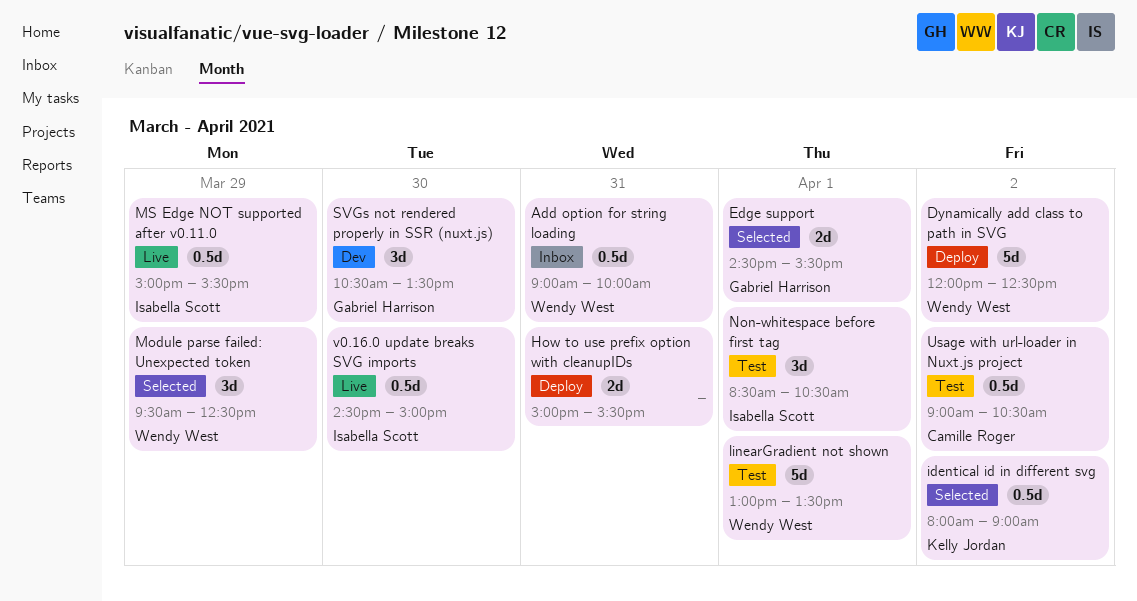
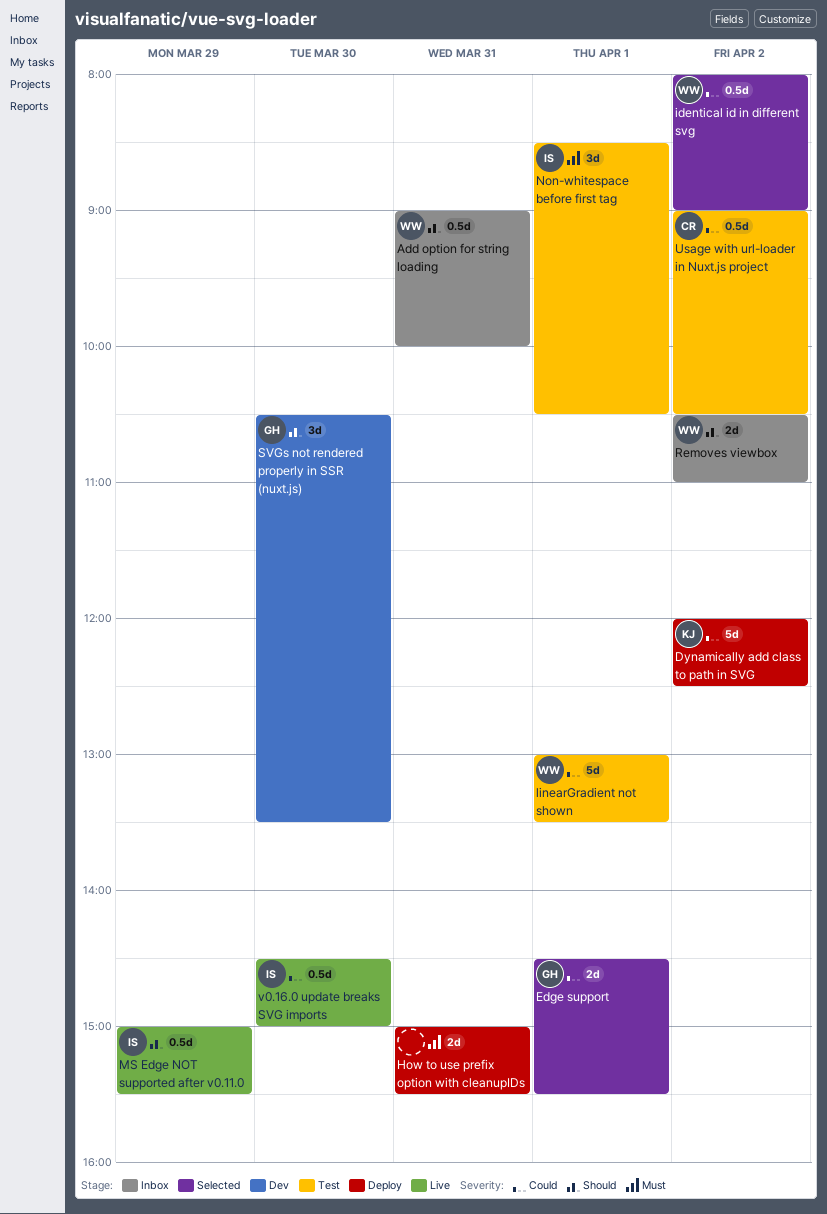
Dynamically add class to path in SVG, owner: Wendy West -> Kelly Jordan
identical id in different svg, owner: Kelly Jordan -> Wendy West
Module parse failed: Unexpected token: present -> none
Removes viewbox: none -> present

